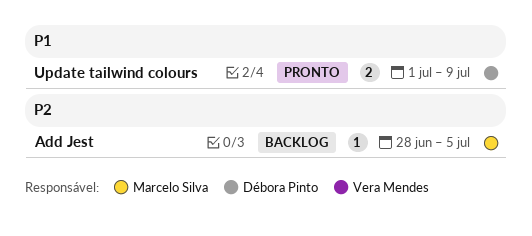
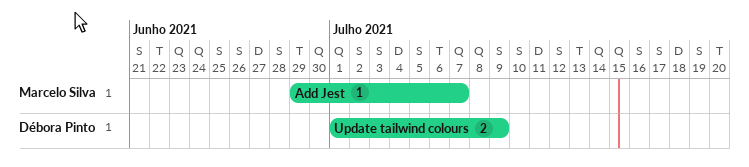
Add Jest, start: Jun 28 -> Jun 29
Add Jest, due: Jul 5 -> Jul 7

